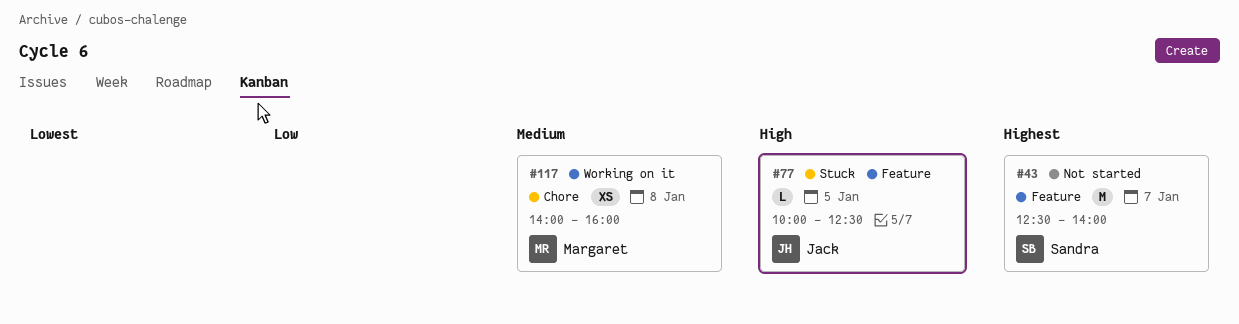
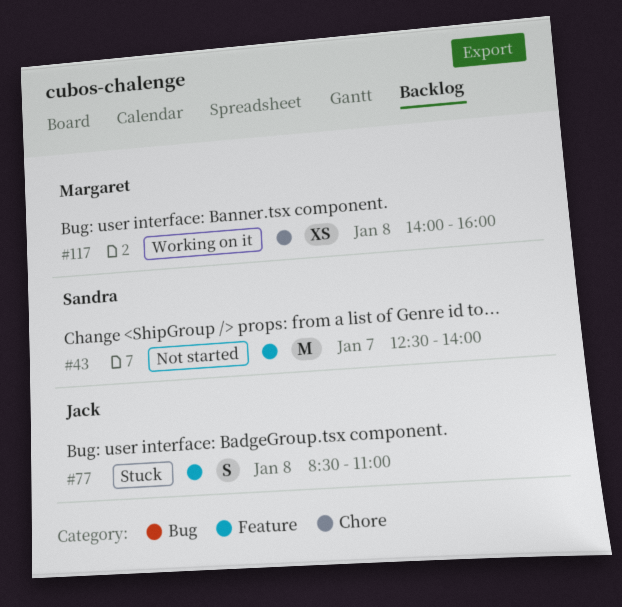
#77, estimate: L -> S
#77, day: Jan 5 -> Jan 8
#77, begins: 10:00 -> 08:30
#77, ends: 12:30 -> 11:00

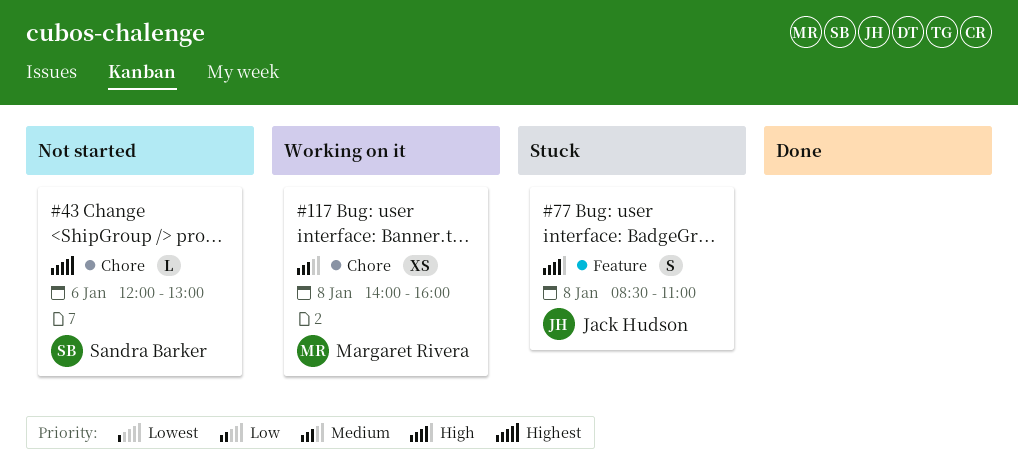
#43, label: Feature -> Chore
#43, estimate: M -> L
#43, day: Jan 7 -> Jan 6
#43, begins: 12:30 -> 12:00
#43, ends: 14:00 -> 13:00

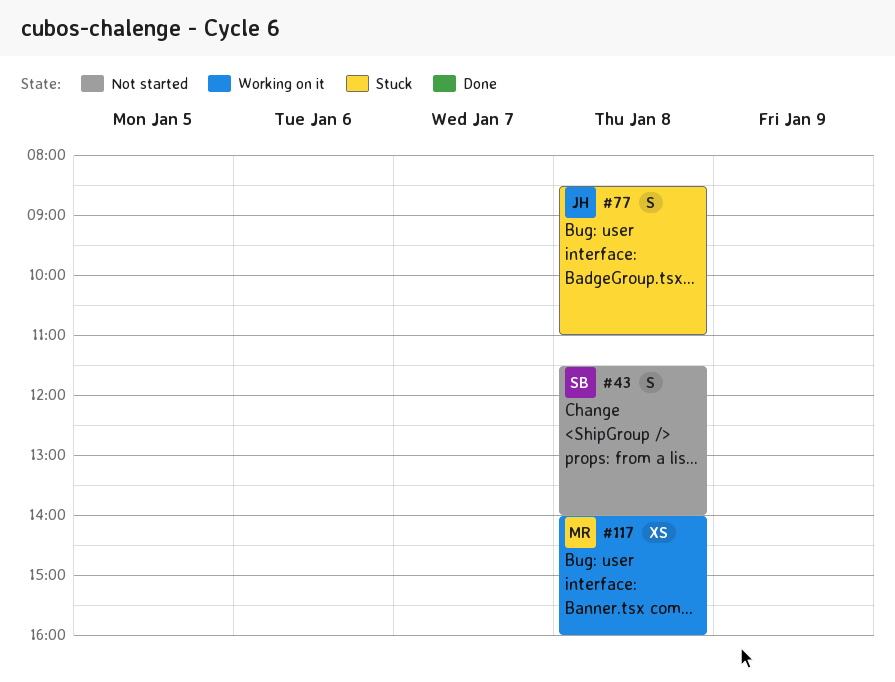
#43, estimate: L -> S
#43, day: Jan 6 -> Jan 8
#43, begins: 12:00 -> 11:30
#43, ends: 13:00 -> 14:00

